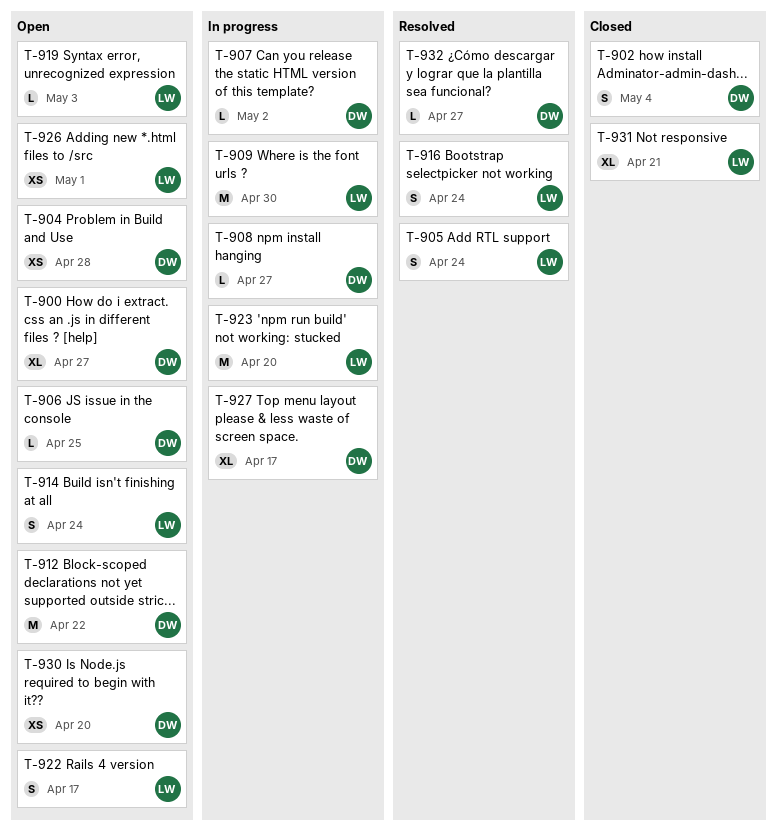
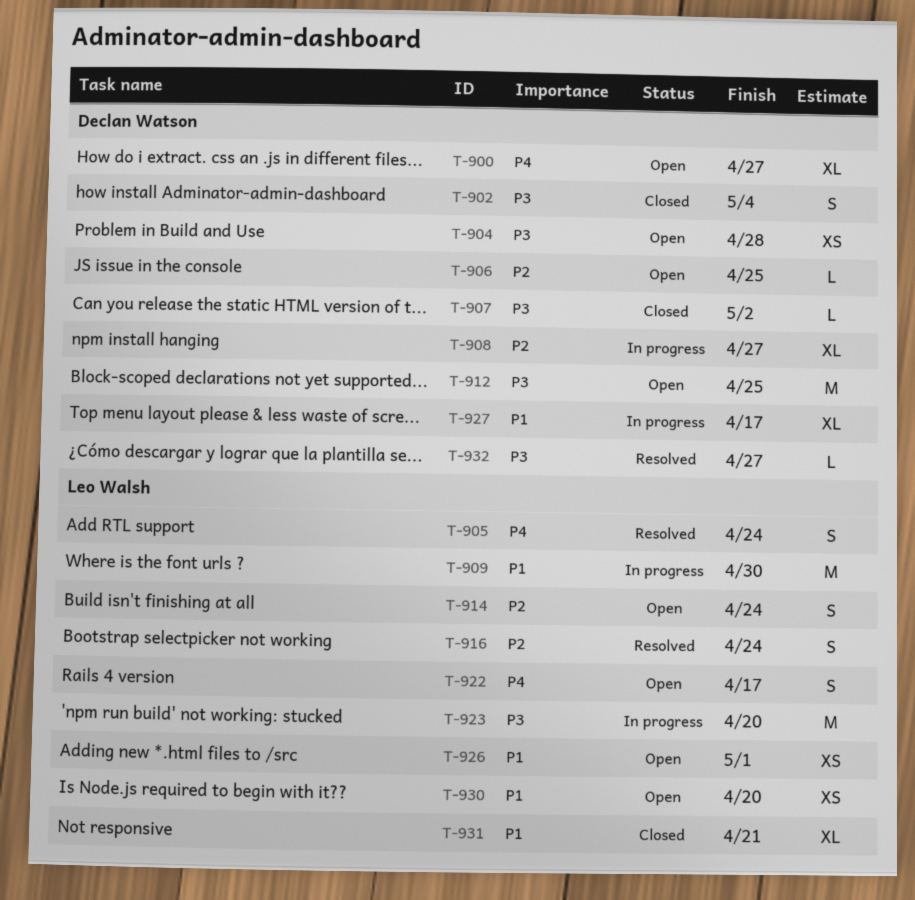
T-907, status: In progress -> Closed
T-908, estimate: L -> XL
T-912, due: Apr 22 -> Apr 25
T-919: present -> none
T-930, owner: Declan Watson -> Leo Walsh

